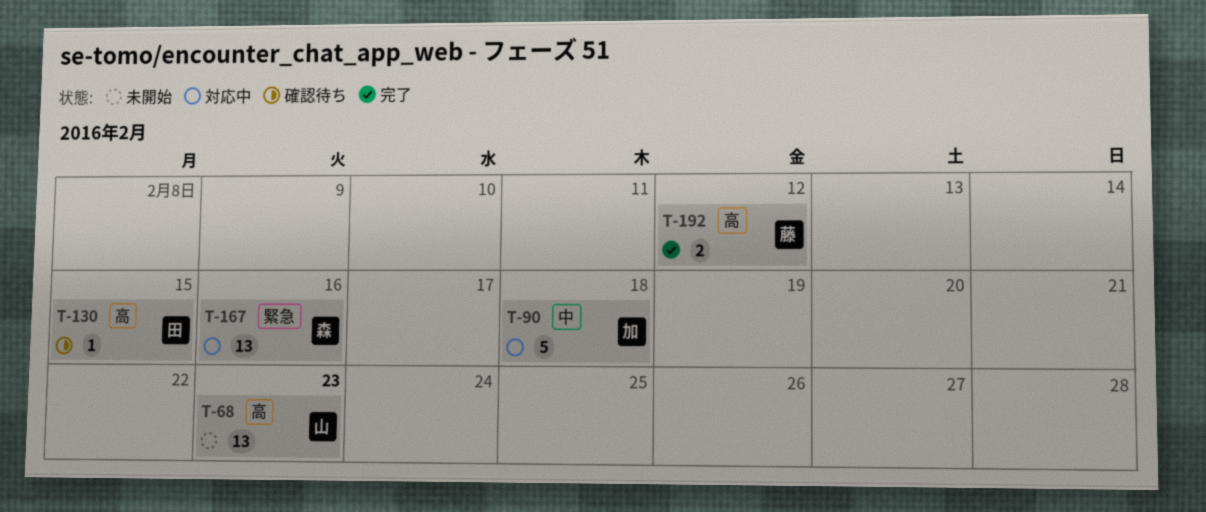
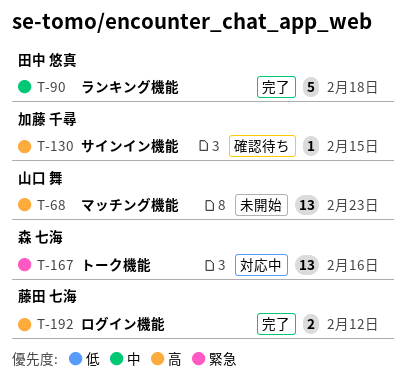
T-90, status: 対応中 -> 完了
T-90, owner: 加藤 千尋 -> 田中 悠真
T-130, owner: 田中 悠真 -> 加藤 千尋

